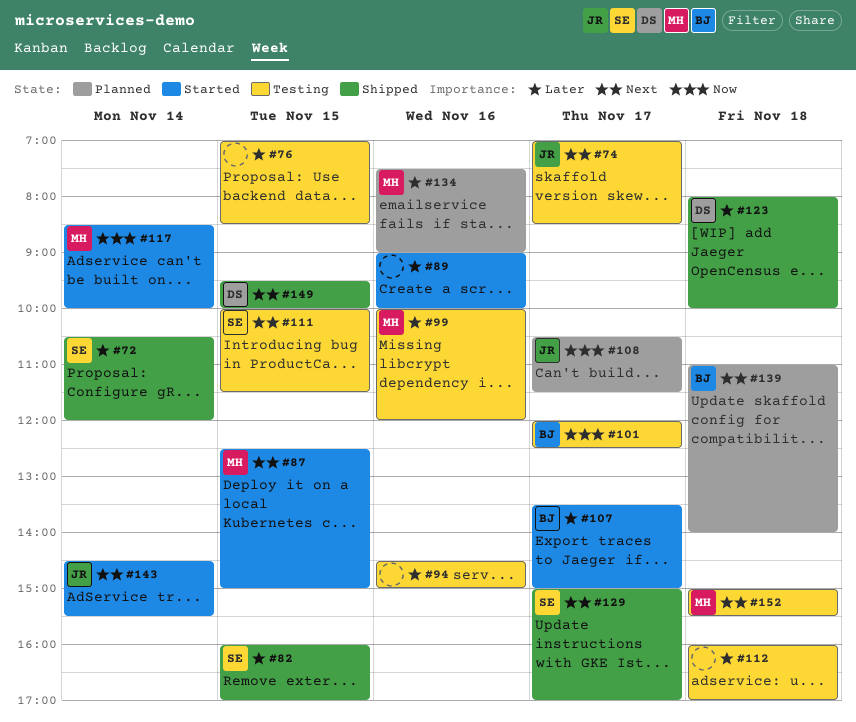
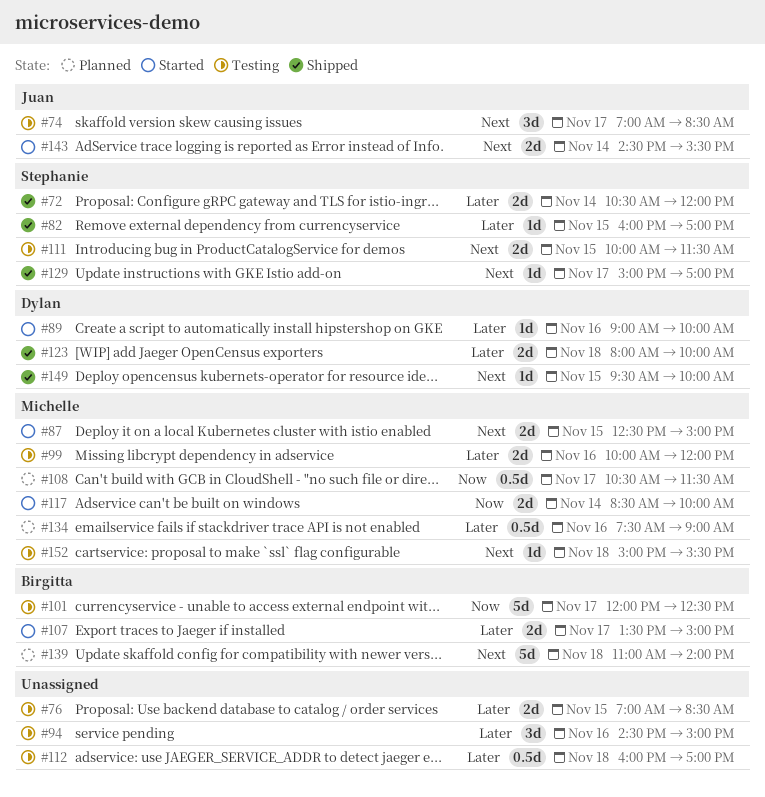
#89, owner: none -> Dylan
#108, owner: Juan -> Michelle

